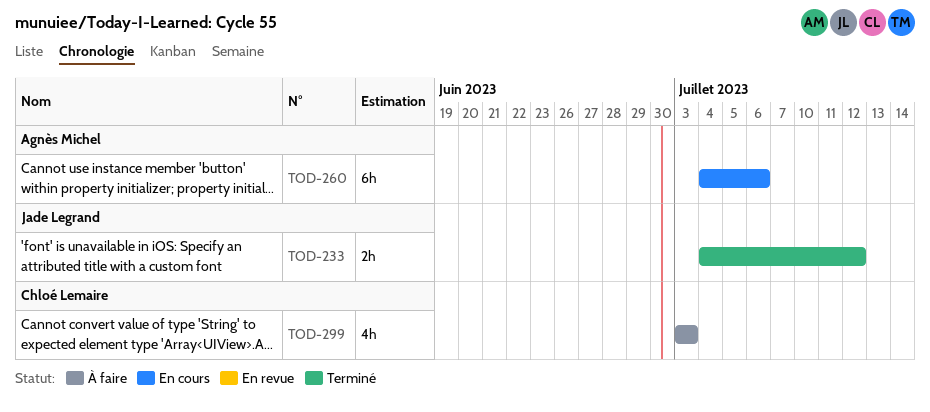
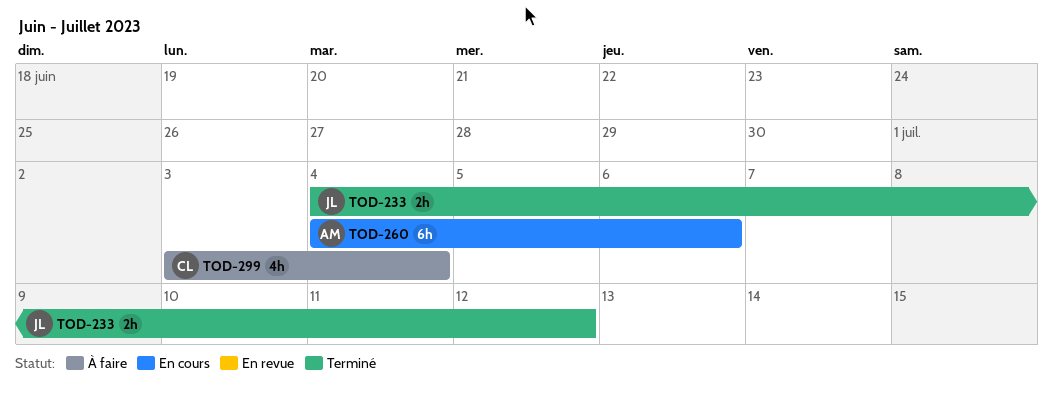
TOD-299, due: Jul 3 -> Jul 4

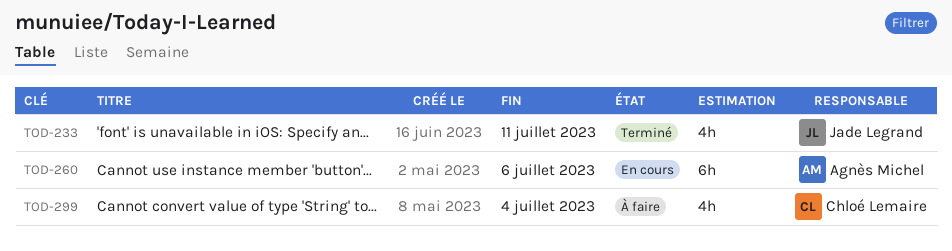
TOD-233, estimate: 2h -> 4h
TOD-233, due: Jul 12 -> Jul 11

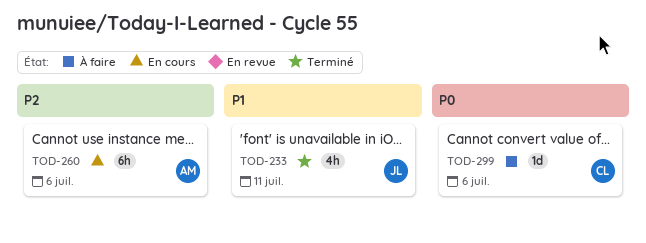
TOD-299, estimate: 4h -> 1d
TOD-299, due: Jul 4 -> Jul 6

